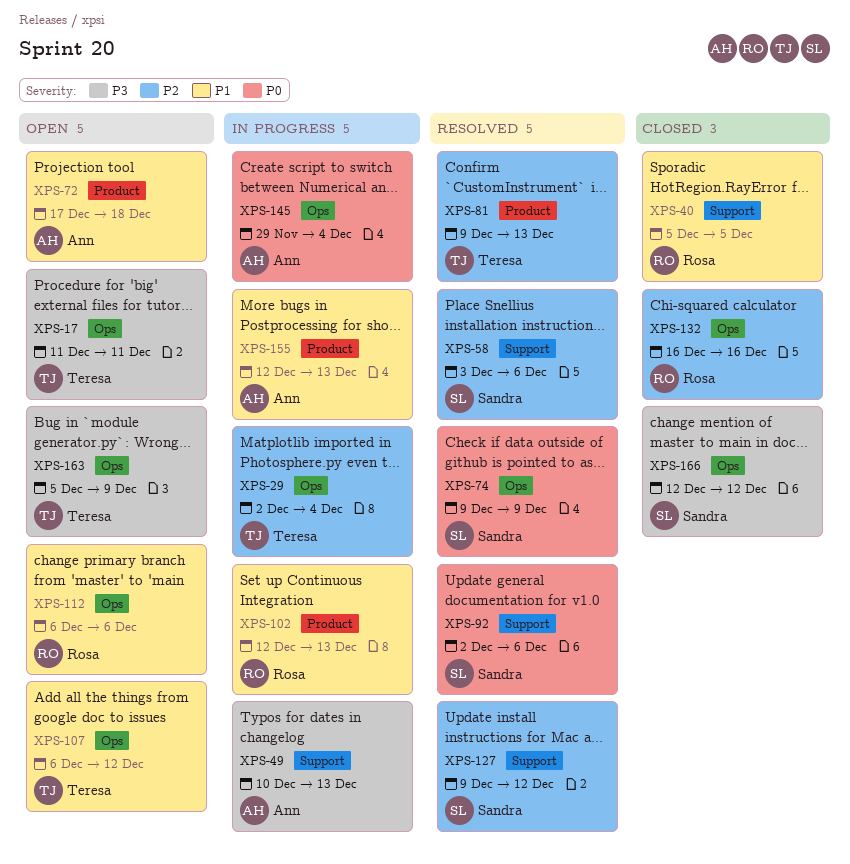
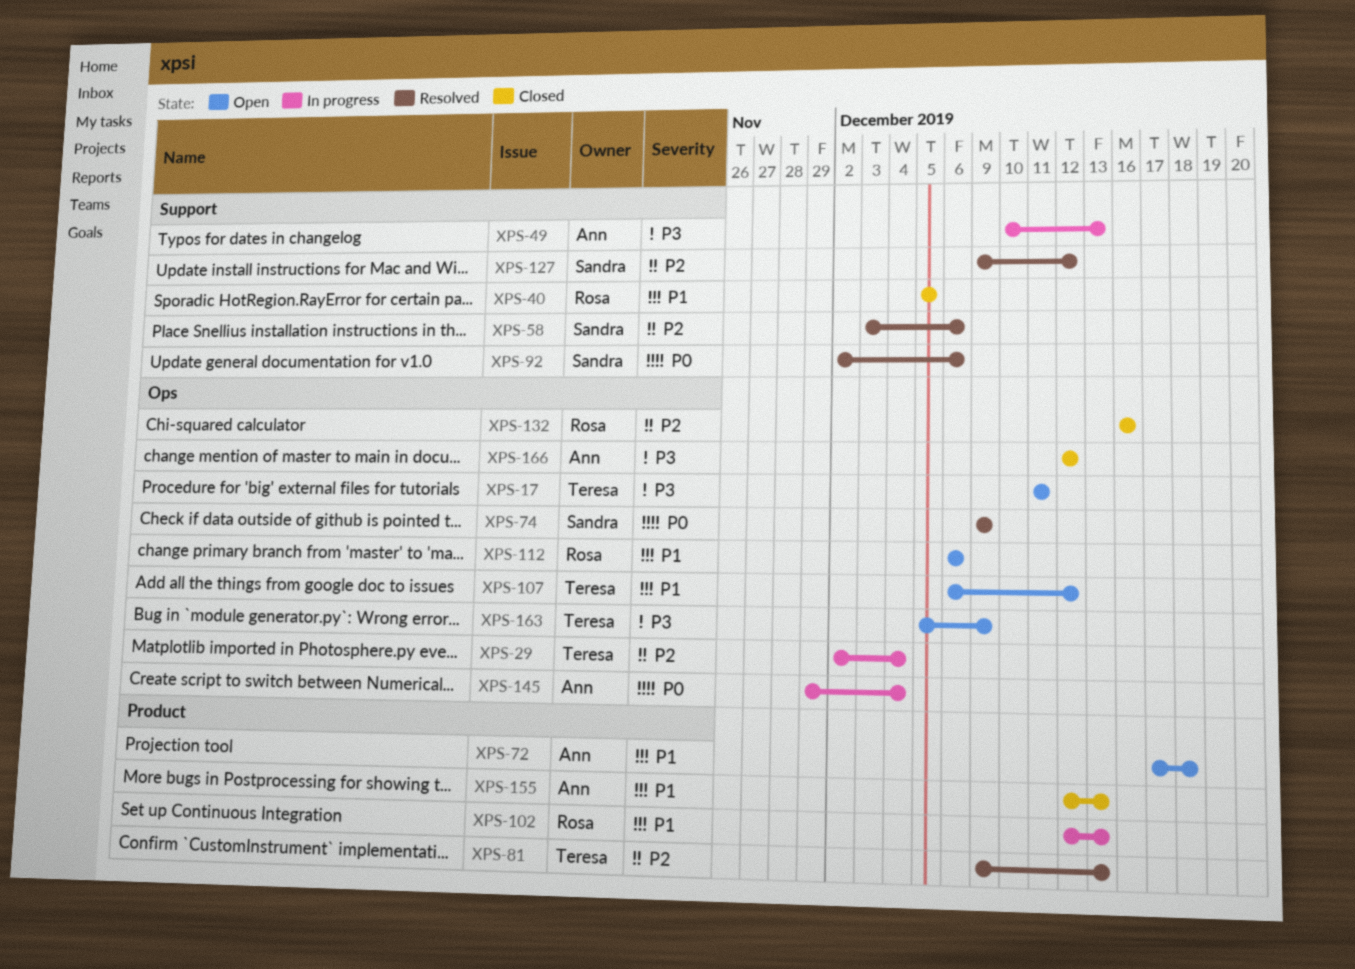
XPS-155, status: In progress -> Closed
XPS-166, owner: Sandra -> Ann

